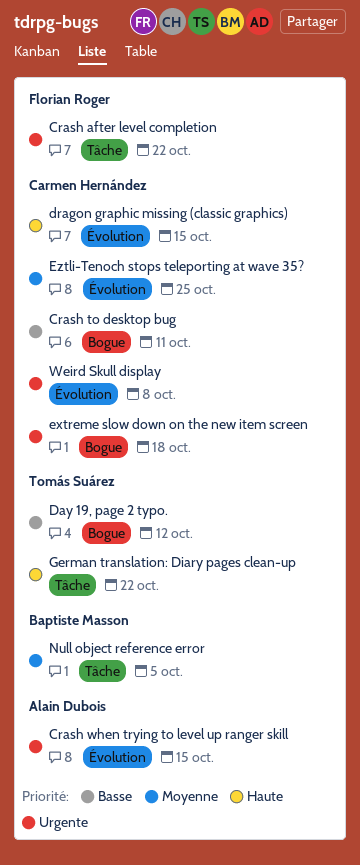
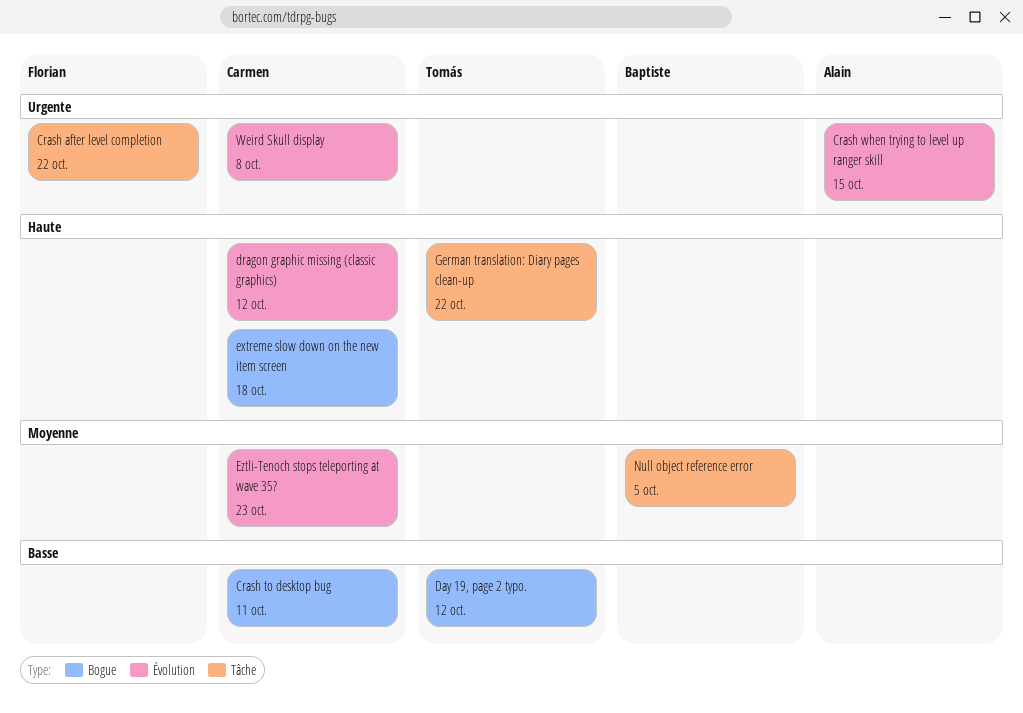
dragon graphic missing (classic graphics), due: Oct 15 -> Oct 12
extreme slow down on the new item screen, priority: Urgente -> Haute
Eztli-Tenoch stops teleporting at wave 35?, due: Oct 25 -> Oct 23

